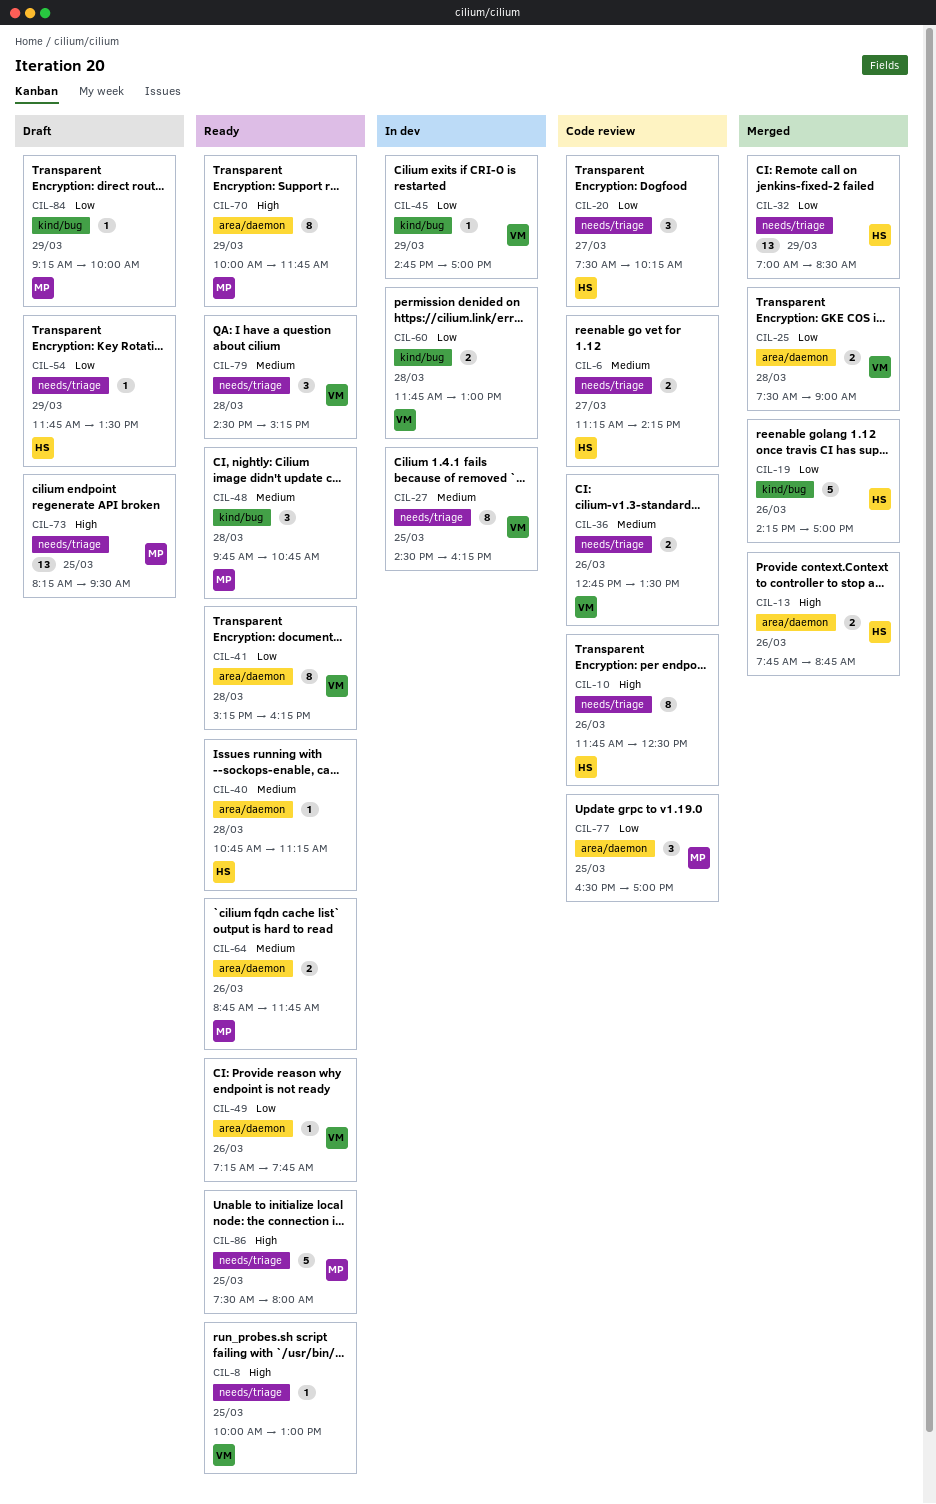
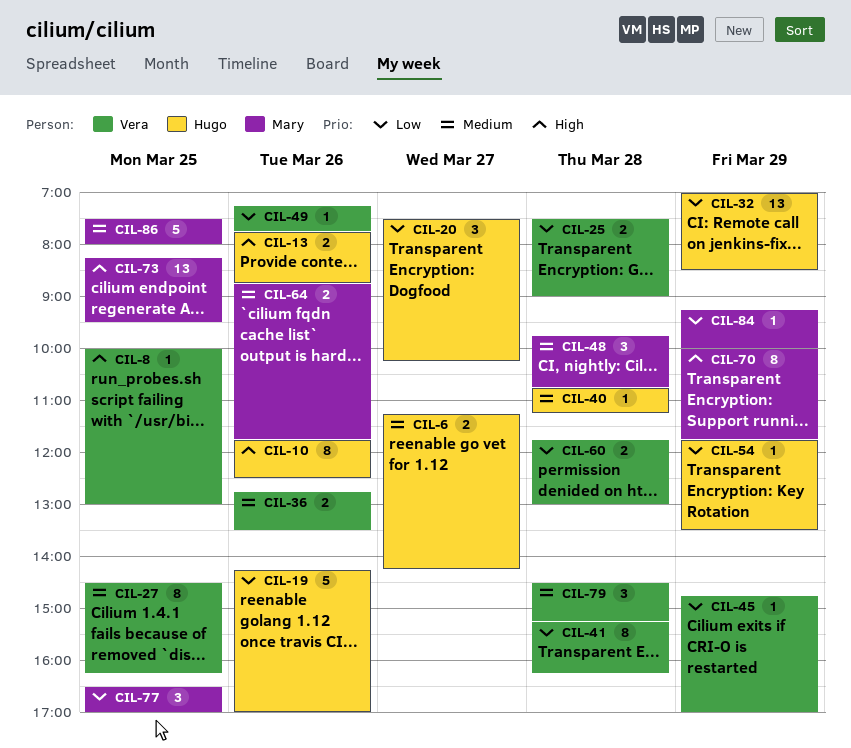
CIL-86, priority: High -> Medium

